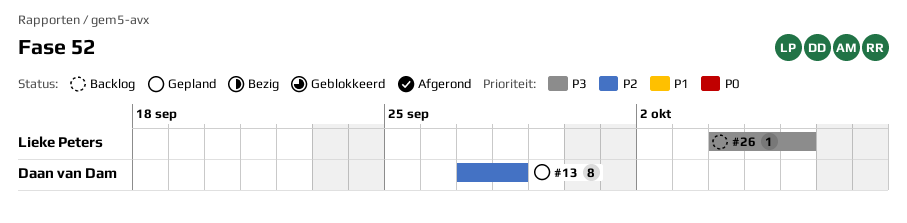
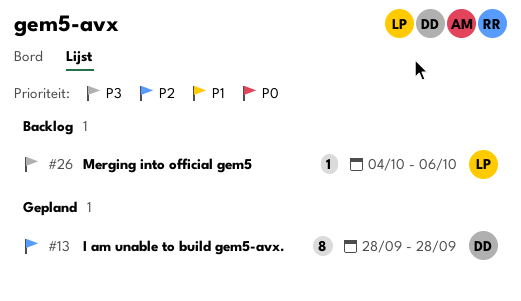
#13, start: Sep 27 -> Sep 28

